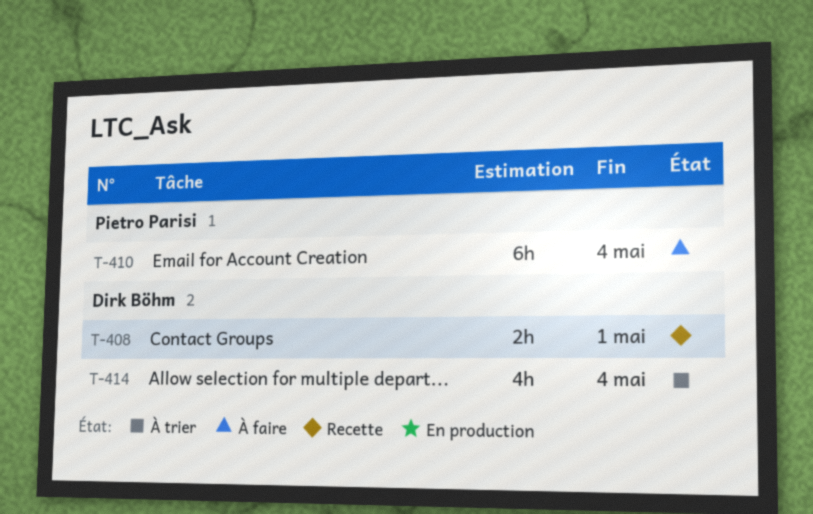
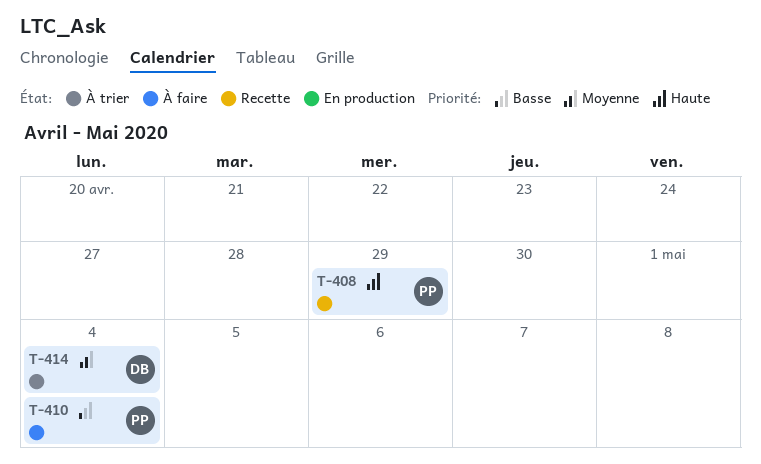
T-408, owner: Dirk Böhm -> Pietro Parisi
T-408, due: May 1 -> Apr 29

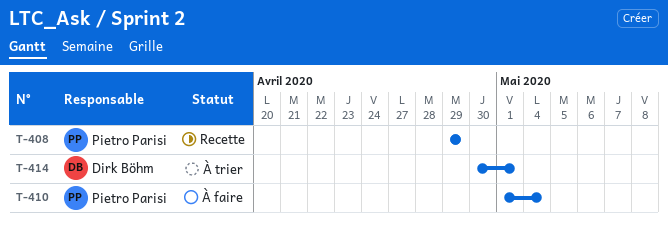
T-414, due: May 4 -> May 1

